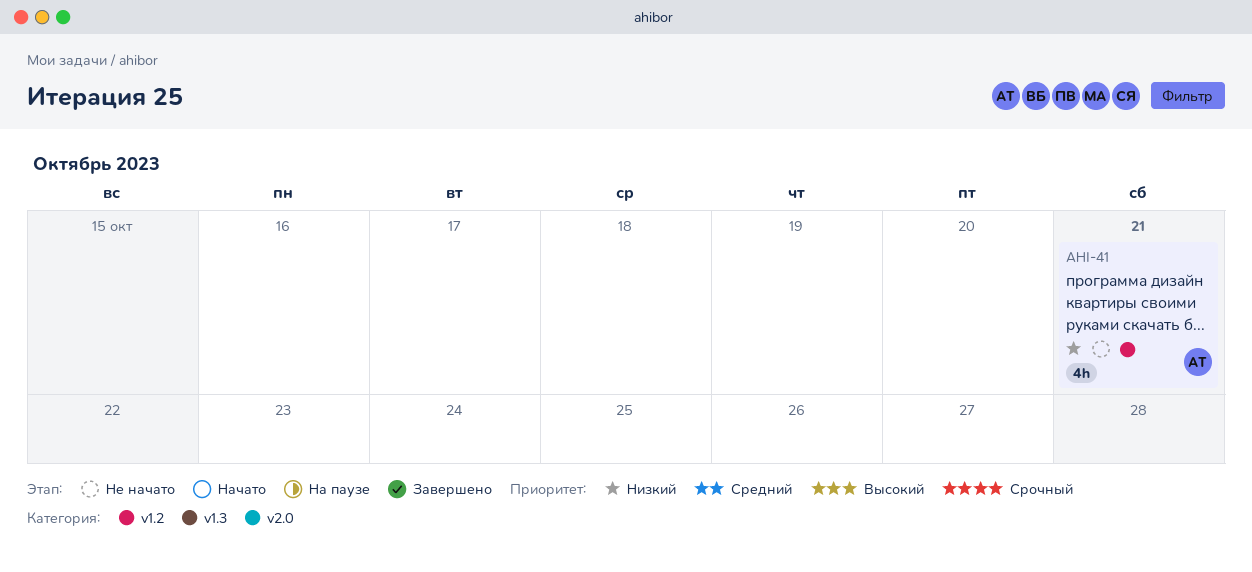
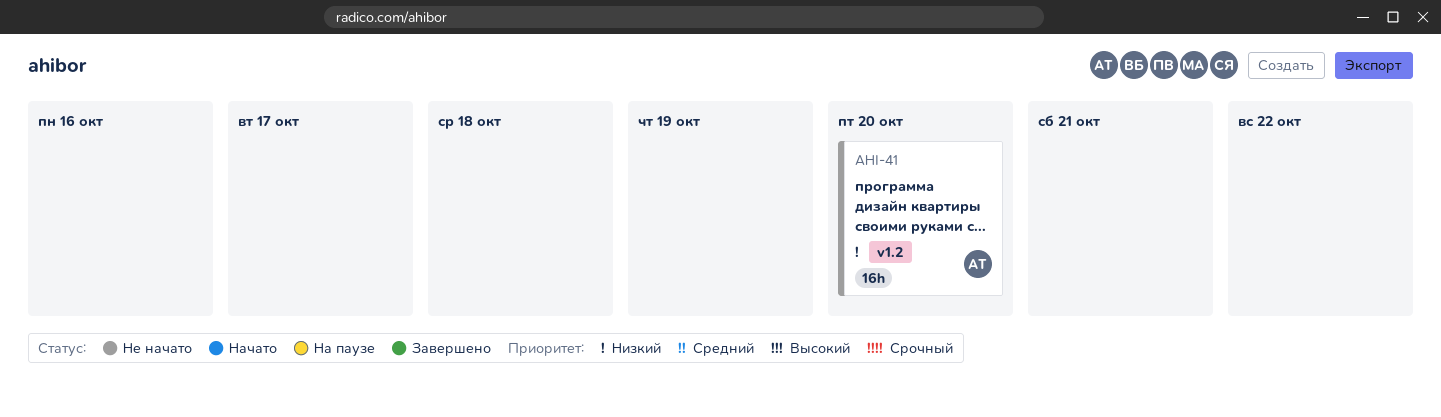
AHI-41, estimate: 4h -> 16h
AHI-41, due: Oct 21 -> Oct 20

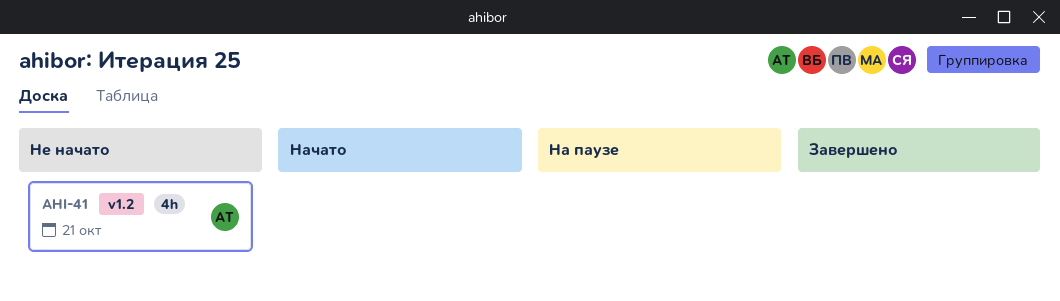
AHI-41, estimate: 16h -> 4h
AHI-41, due: Oct 20 -> Oct 21

